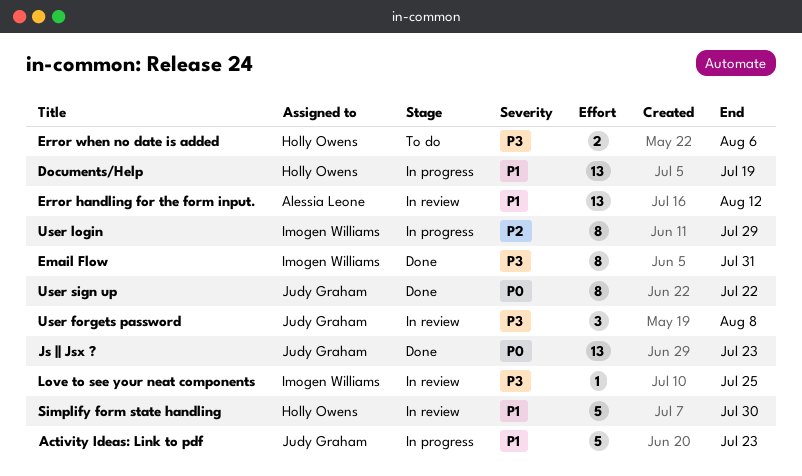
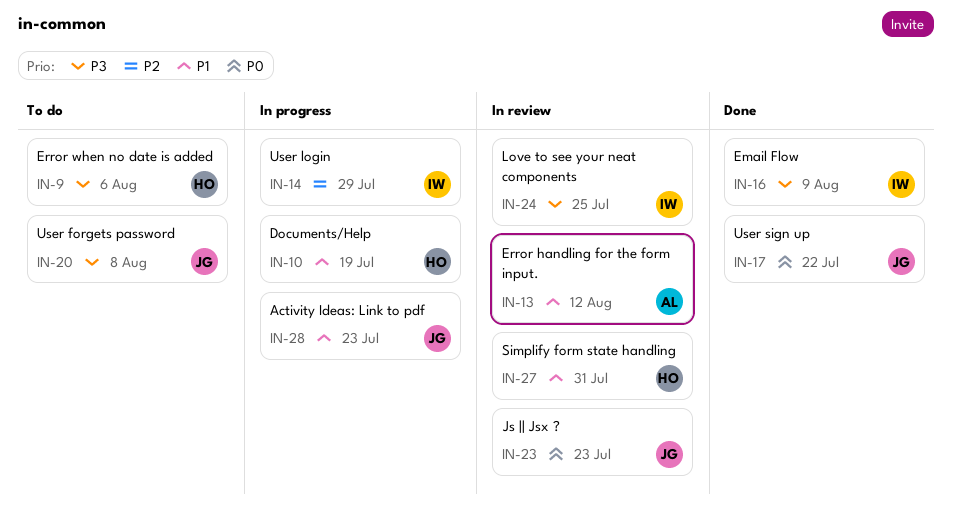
Email Flow, due: Jul 31 -> Aug 9
Js || Jsx ?, status: Done -> In review
Simplify form state handling, due: Jul 30 -> Jul 31
User forgets password, status: In review -> To do

